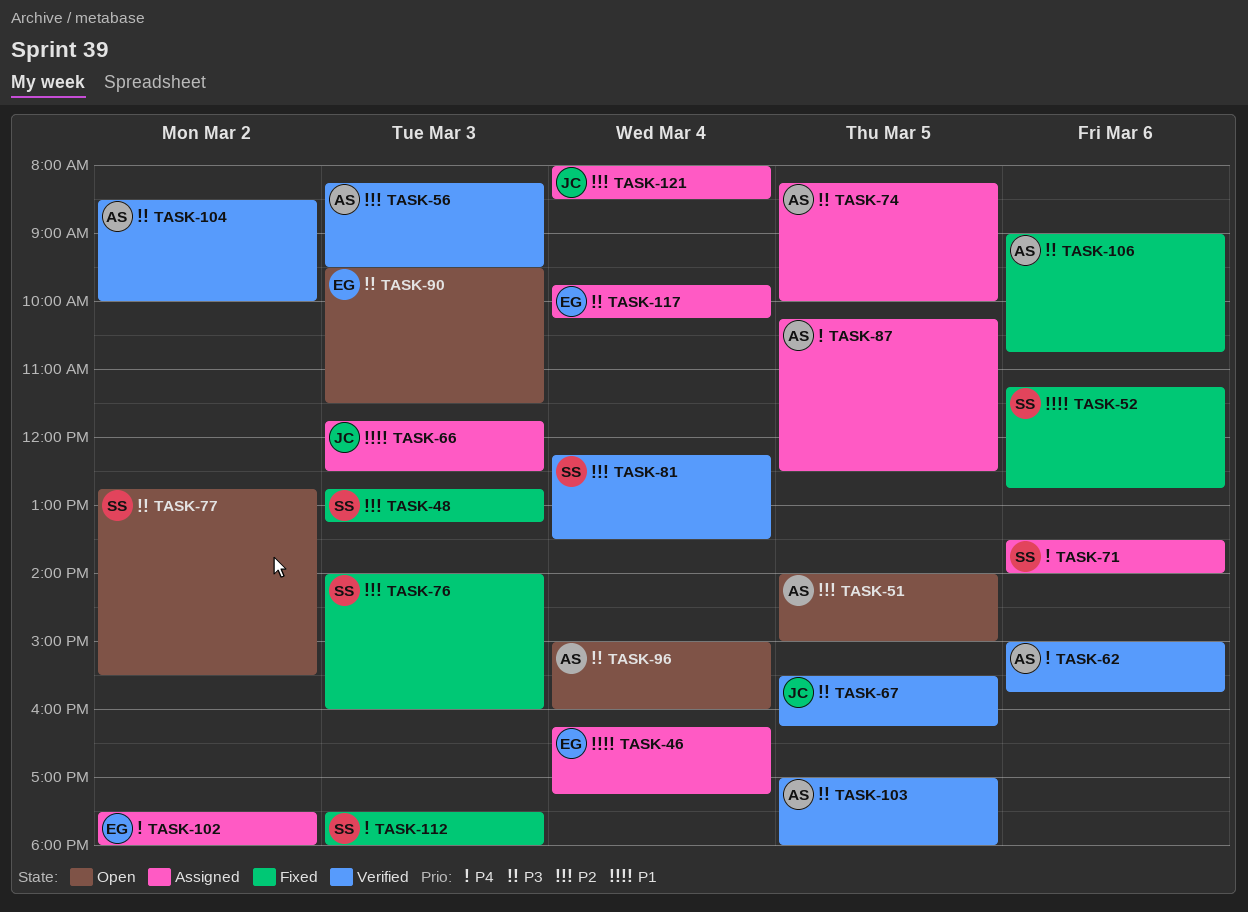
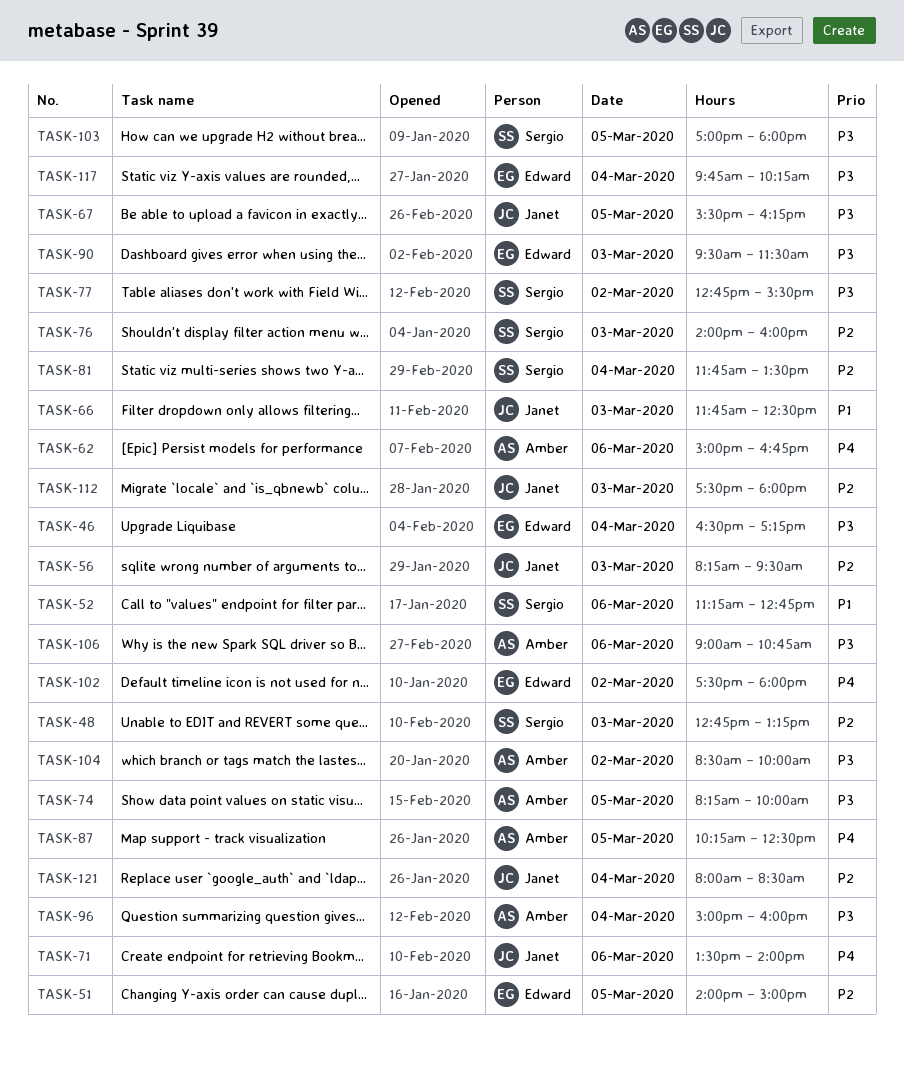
TASK-46, priority: P1 -> P3
TASK-46, begins: 16:15 -> 16:30
TASK-51, owner: Amber -> Edward
TASK-56, owner: Amber -> Janet
TASK-62, ends: 15:45 -> 16:45
TASK-71, owner: Sergio -> Janet
TASK-81, begins: 12:15 -> 11:45
TASK-103, owner: Amber -> Sergio
TASK-112, owner: Sergio -> Janet
TASK-112, priority: P4 -> P2

